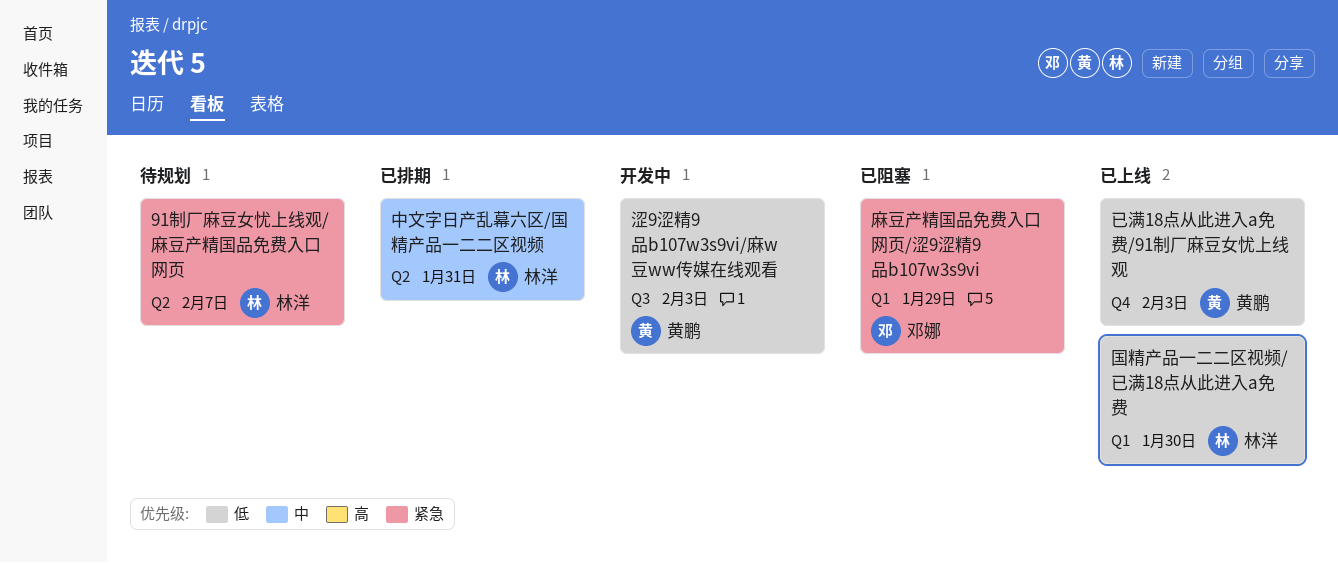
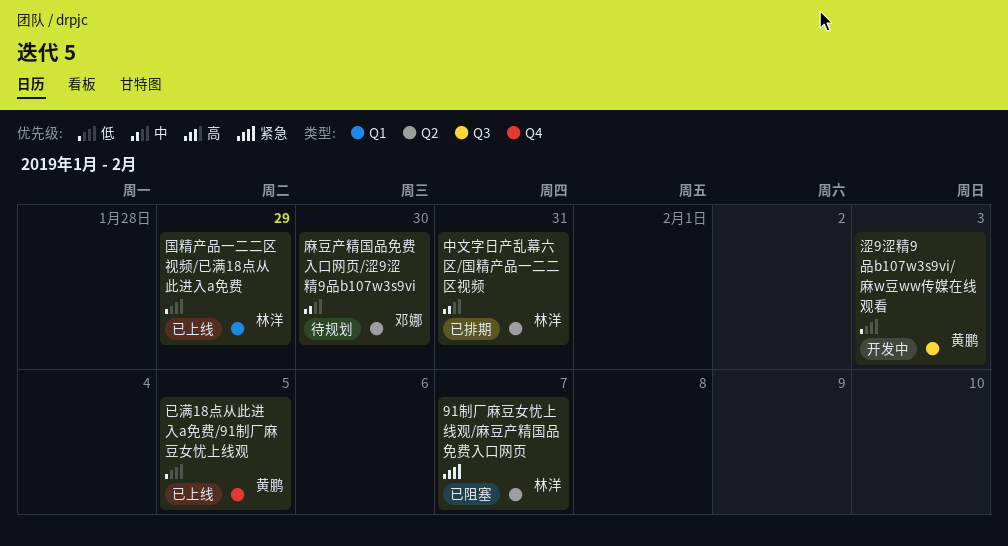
91制厂麻豆女忧上线观/麻豆产精国品免费入口网页, status: 待规划 -> 已阻塞
国精产品一二二区视频/已满18点从此进入a免费, due: Jan 30 -> Jan 29
已满18点从此进入a免费/91制厂麻豆女忧上线观, due: Feb 3 -> Feb 5
麻豆产精国品免费入口网页/涩9涩精9品b107w3s9vi, status: 已阻塞 -> 待规划
麻豆产精国品免费入口网页/涩9涩精9品b107w3s9vi, priority: 紧急 -> 中
麻豆产精国品免费入口网页/涩9涩精9品b107w3s9vi, label: Q1 -> Q2
麻豆产精国品免费入口网页/涩9涩精9品b107w3s9vi, due: Jan 29 -> Jan 30

